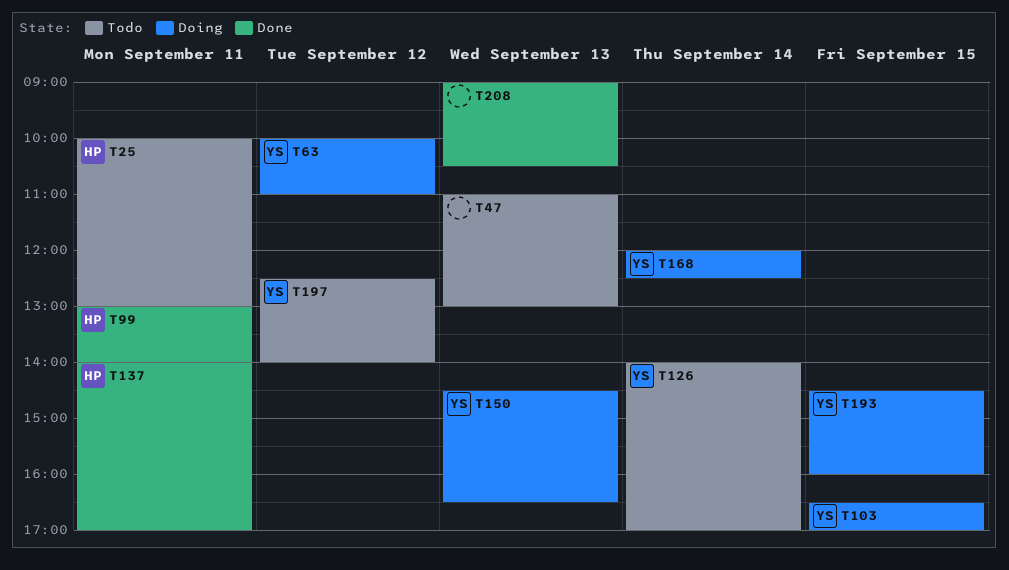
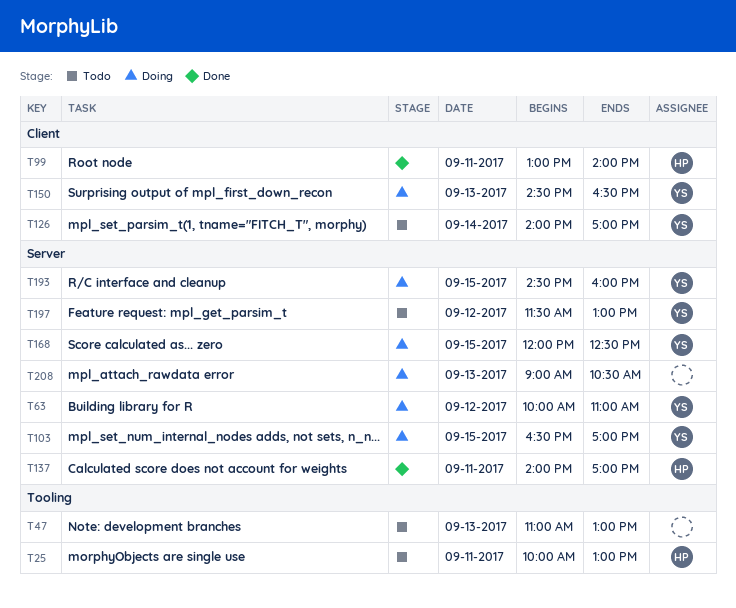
T168, day: Sep 14 -> Sep 15
T197, begins: 12:30 -> 11:30
T197, ends: 14:00 -> 13:00
T208, status: Done -> Doing

